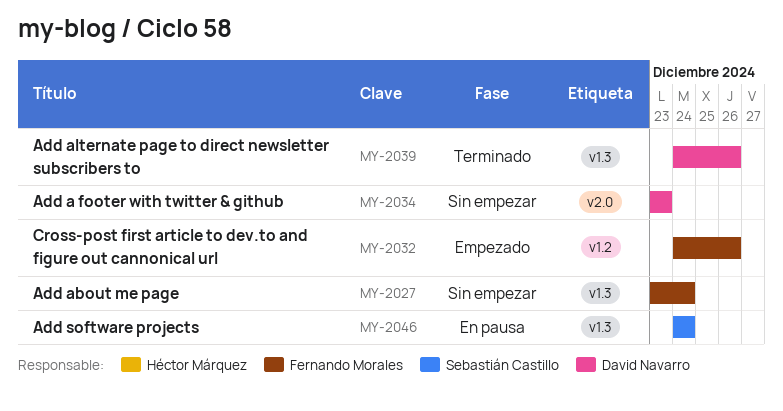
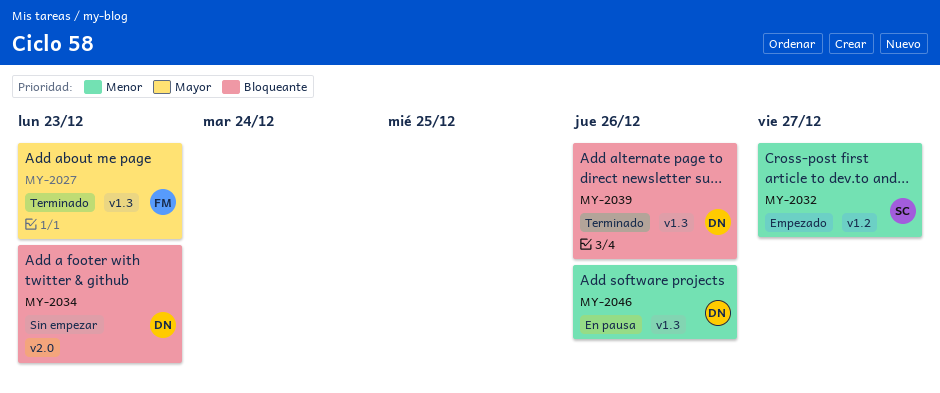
MY-2027, status: Sin empezar -> Terminado
MY-2027, due: Dec 24 -> Dec 23
MY-2032, owner: Fernando Morales -> Sebastián Castillo
MY-2032, due: Dec 26 -> Dec 27
MY-2046, owner: Sebastián Castillo -> David Navarro
MY-2046, due: Dec 24 -> Dec 26

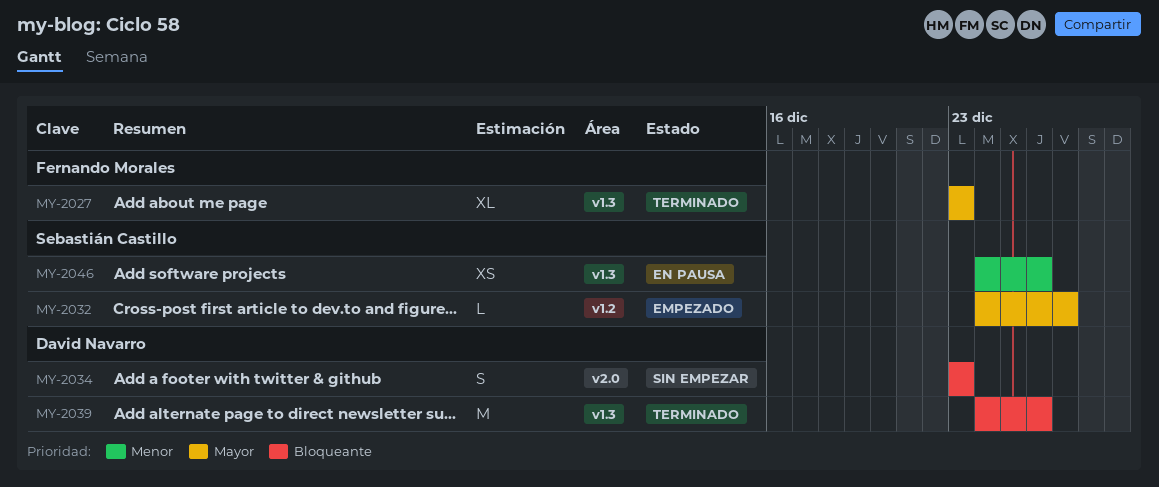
MY-2032, priority: Menor -> Mayor
MY-2046, owner: David Navarro -> Sebastián Castillo

